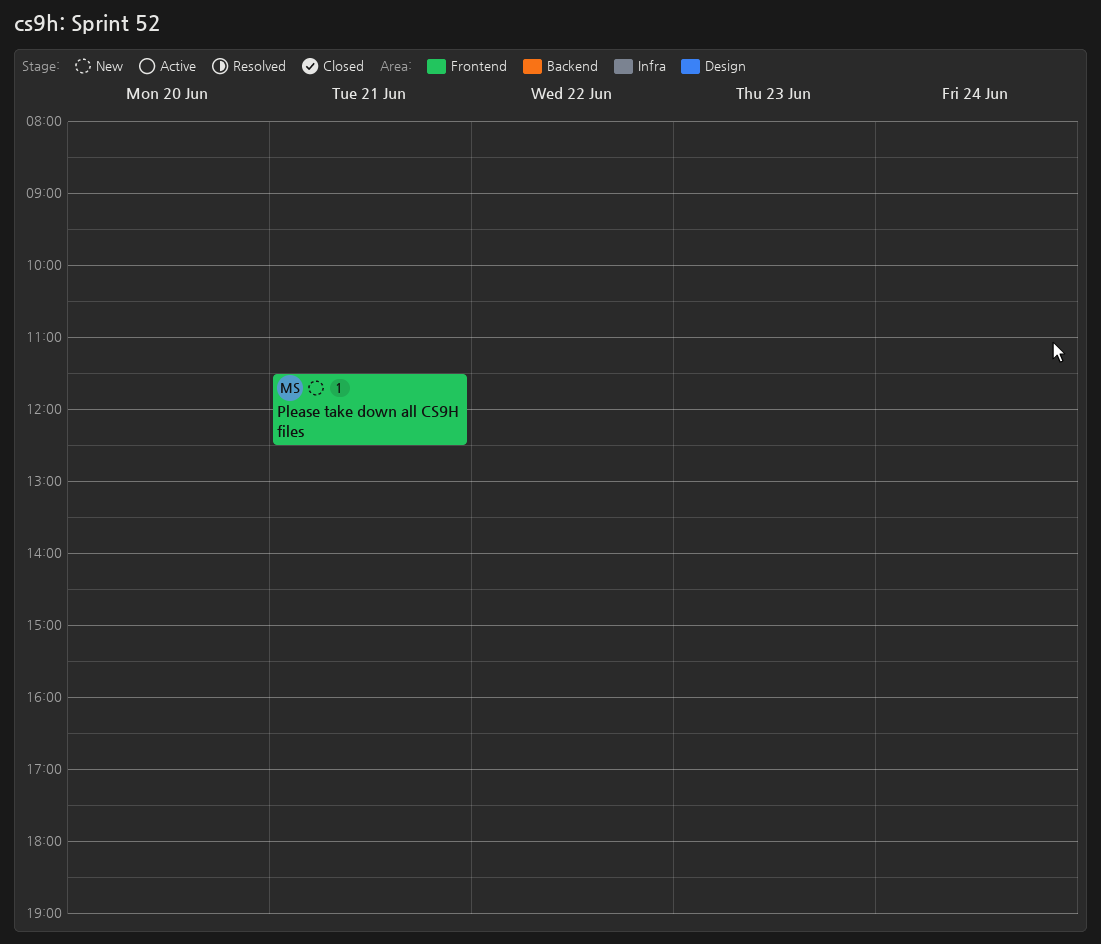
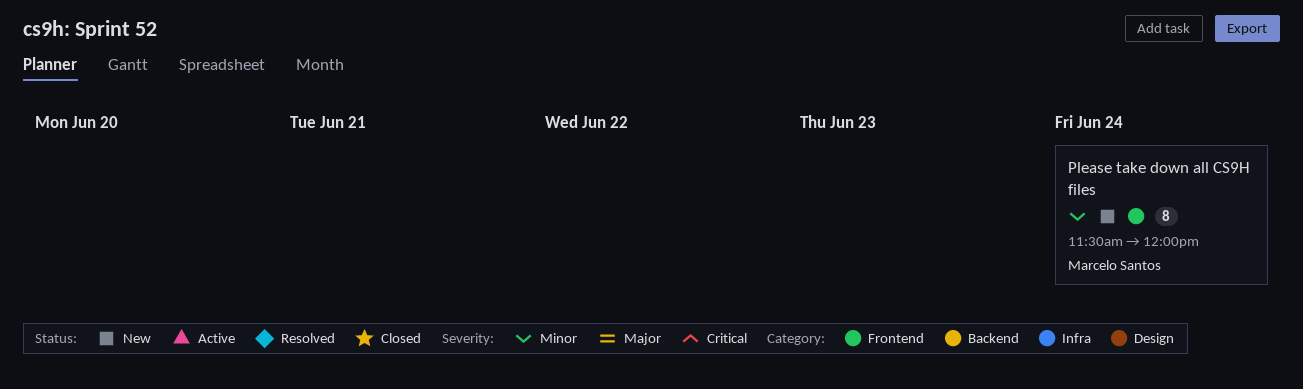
Please take down all CS9H files, estimate: 1 -> 8
Please take down all CS9H files, day: Jun 21 -> Jun 24
Please take down all CS9H files, ends: 12:30 -> 12:00

